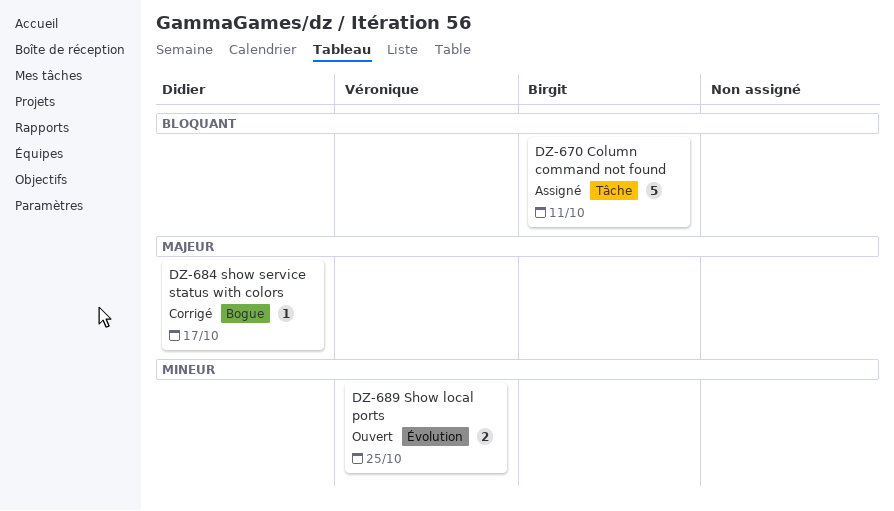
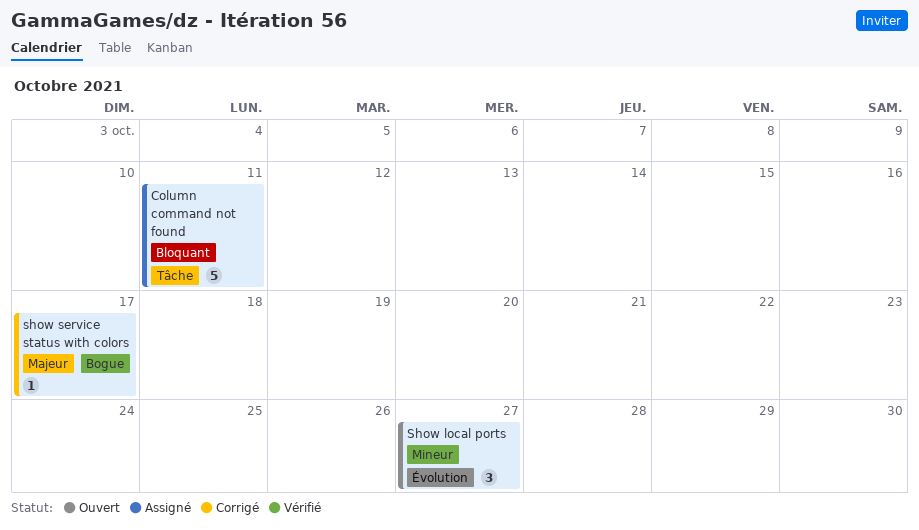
Show local ports, estimate: 2 -> 3
Show local ports, due: Oct 25 -> Oct 27

